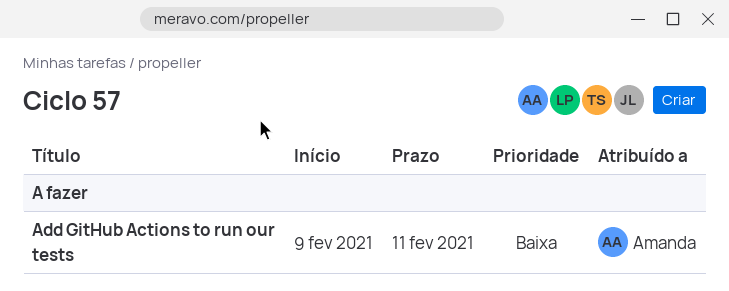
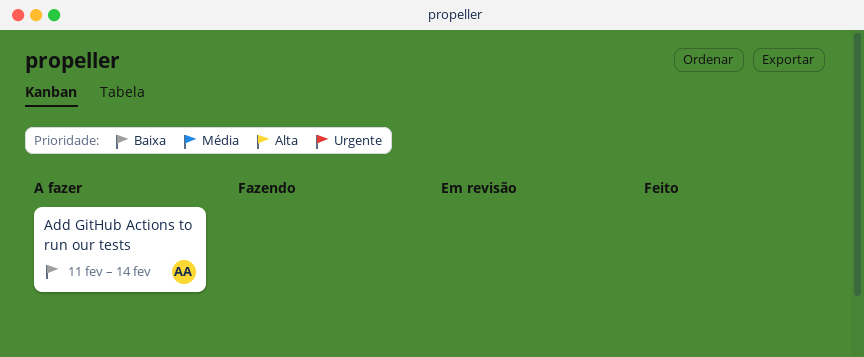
Add GitHub Actions to run our tests, start: Feb 9 -> Feb 11
Add GitHub Actions to run our tests, due: Feb 11 -> Feb 14

